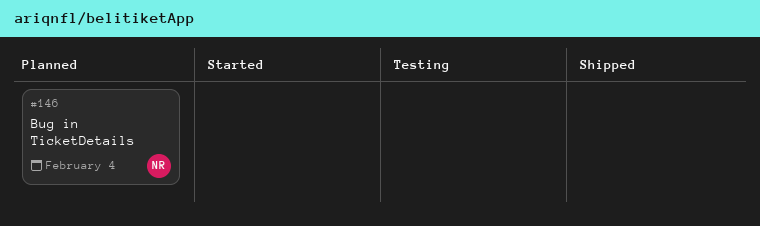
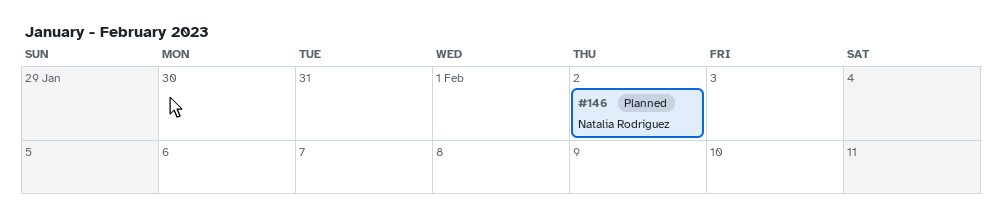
#146, due: Feb 4 -> Feb 2

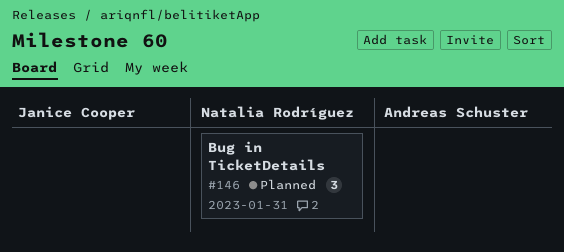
#146, due: Feb 2 -> Jan 31

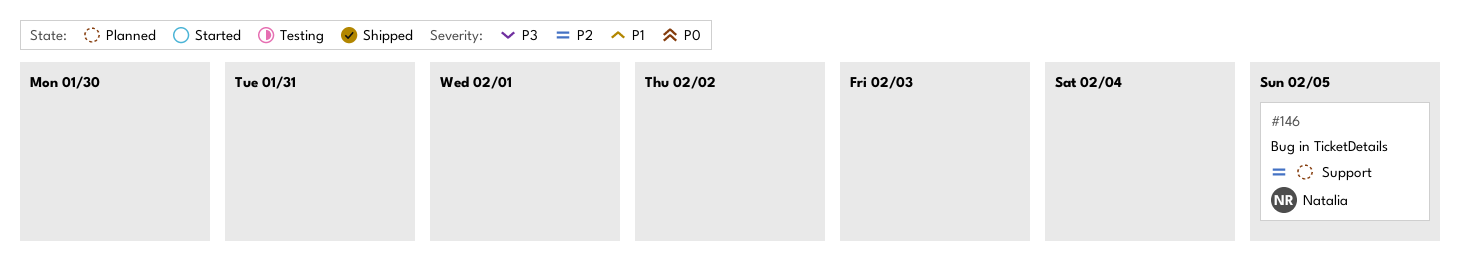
#146, due: Jan 31 -> Feb 5

